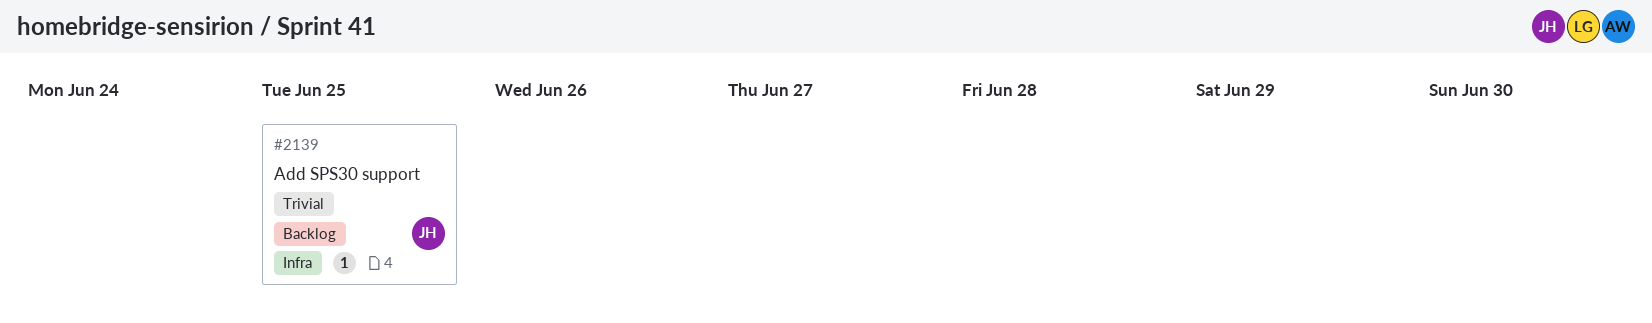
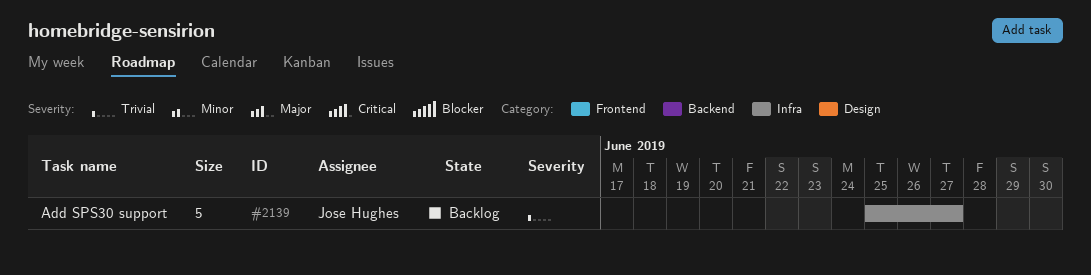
#2139, estimate: 1 -> 5
#2139, due: Jun 25 -> Jun 27

